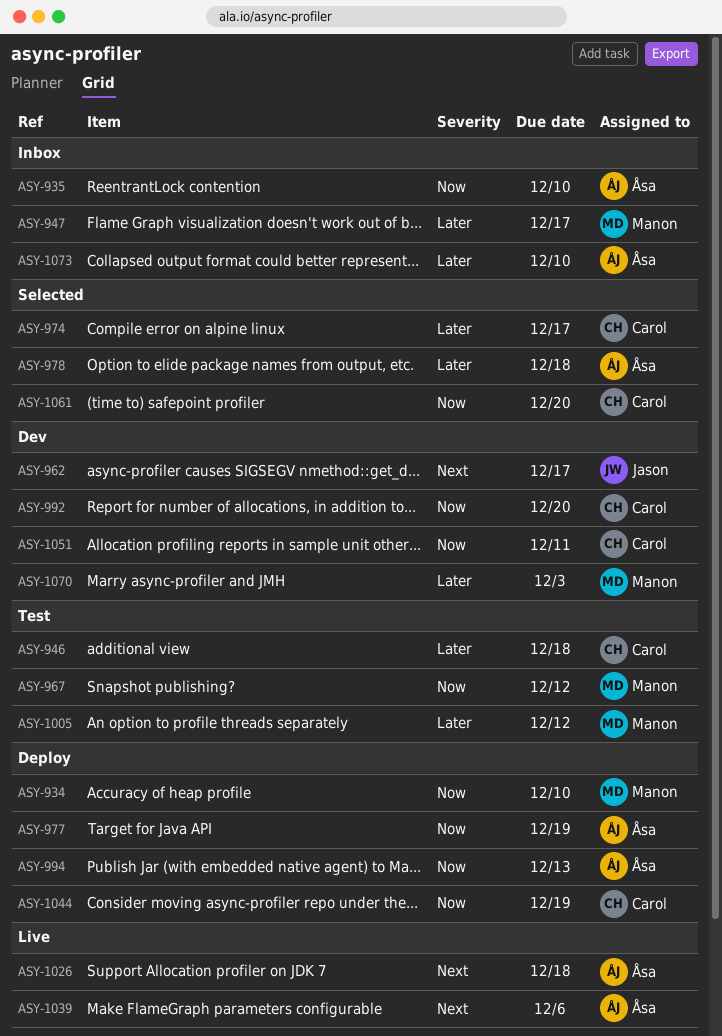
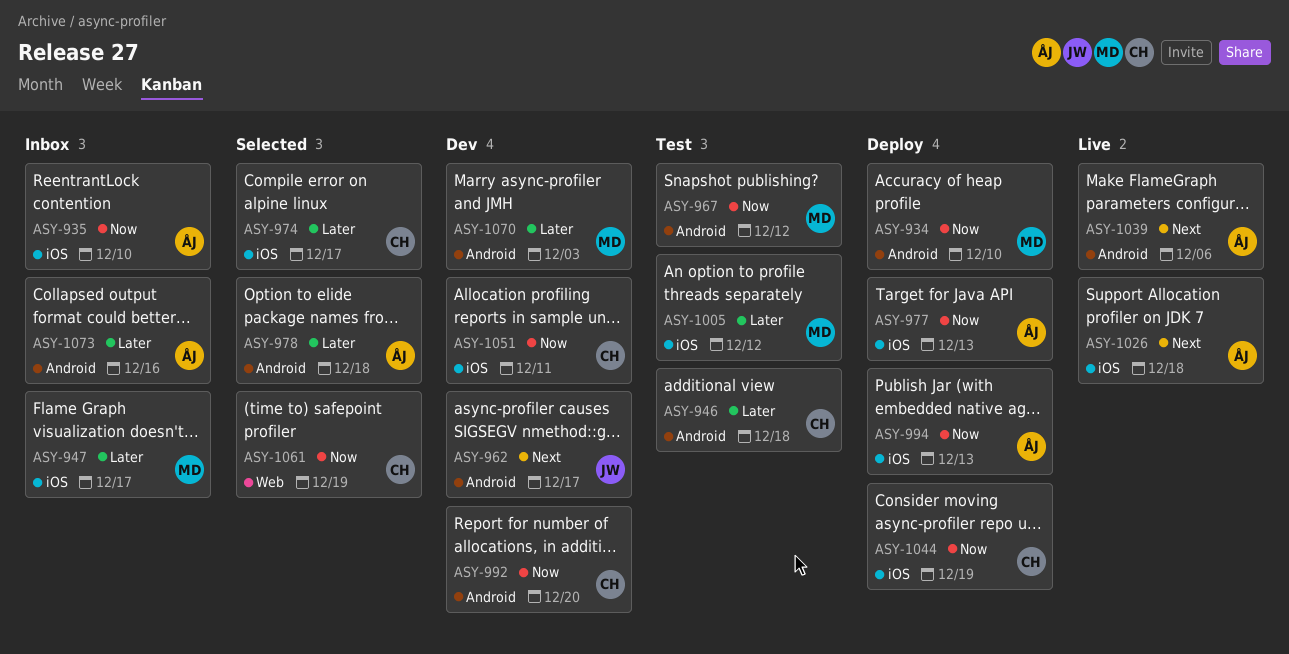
ASY-977, due: Dec 19 -> Dec 13
ASY-1061, due: Dec 20 -> Dec 19
ASY-1073, due: Dec 10 -> Dec 16

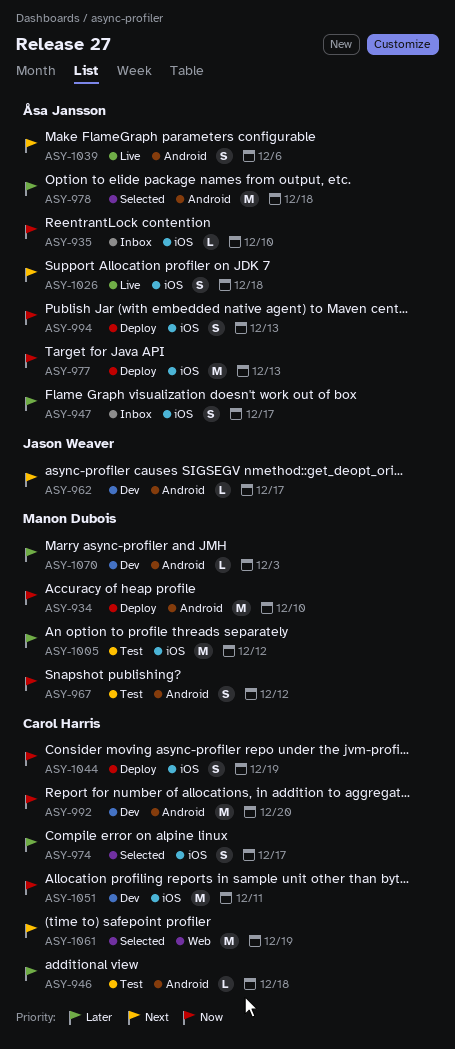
ASY-947, owner: Manon Dubois -> Åsa Jansson
ASY-1061, priority: Now -> Next
ASY-1073: present -> none

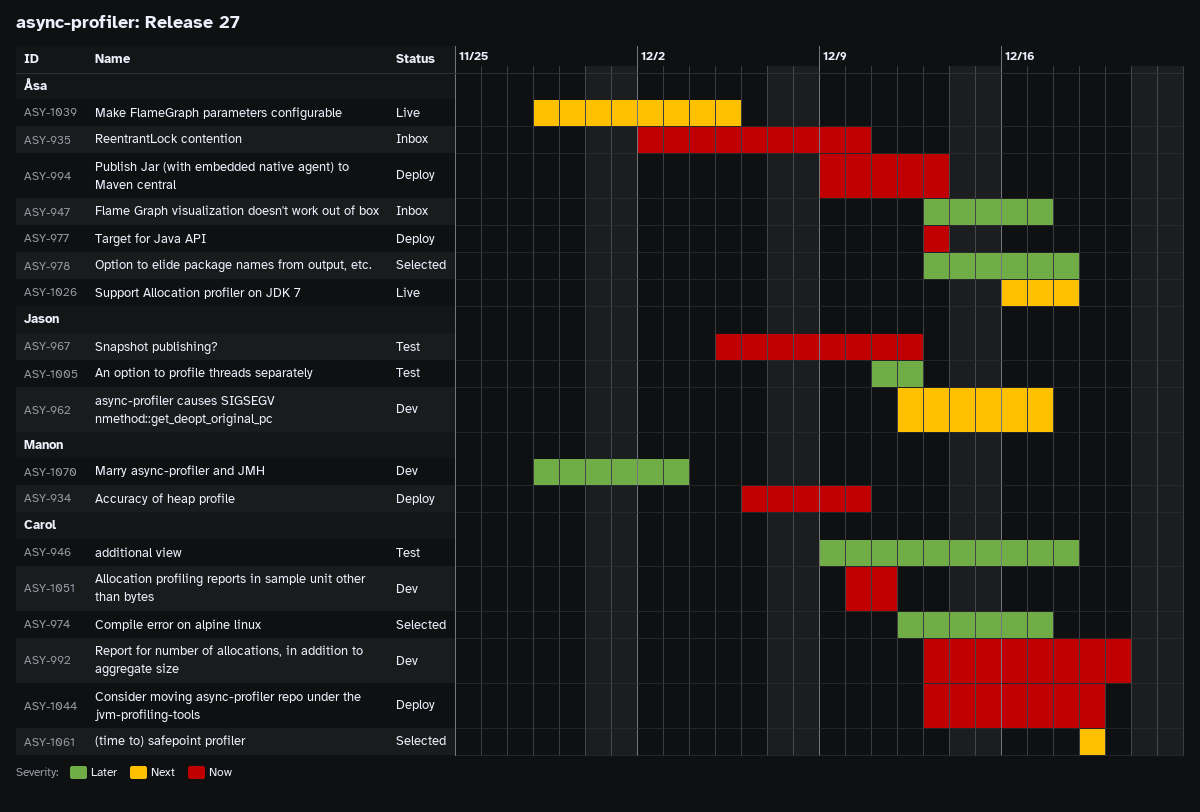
ASY-967, owner: Manon Dubois -> Jason Weaver
ASY-1005, owner: Manon Dubois -> Jason Weaver
ASY-1039, due: Dec 6 -> Dec 5

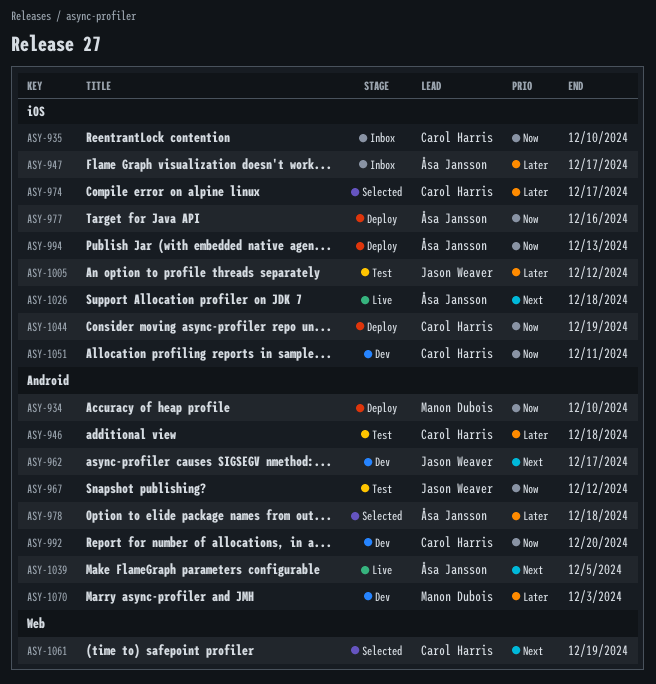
ASY-935, owner: Åsa Jansson -> Carol Harris
ASY-977, due: Dec 13 -> Dec 16

